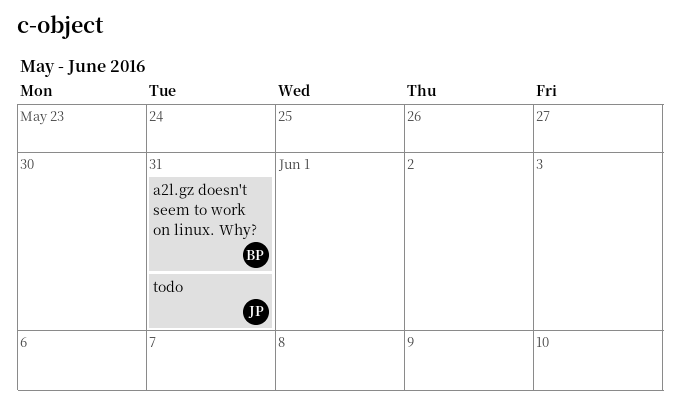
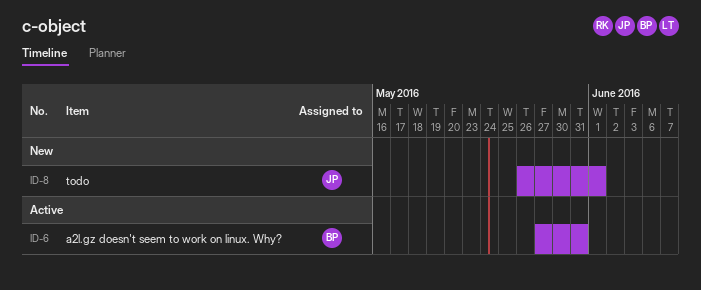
todo, due: May 31 -> Jun 1

